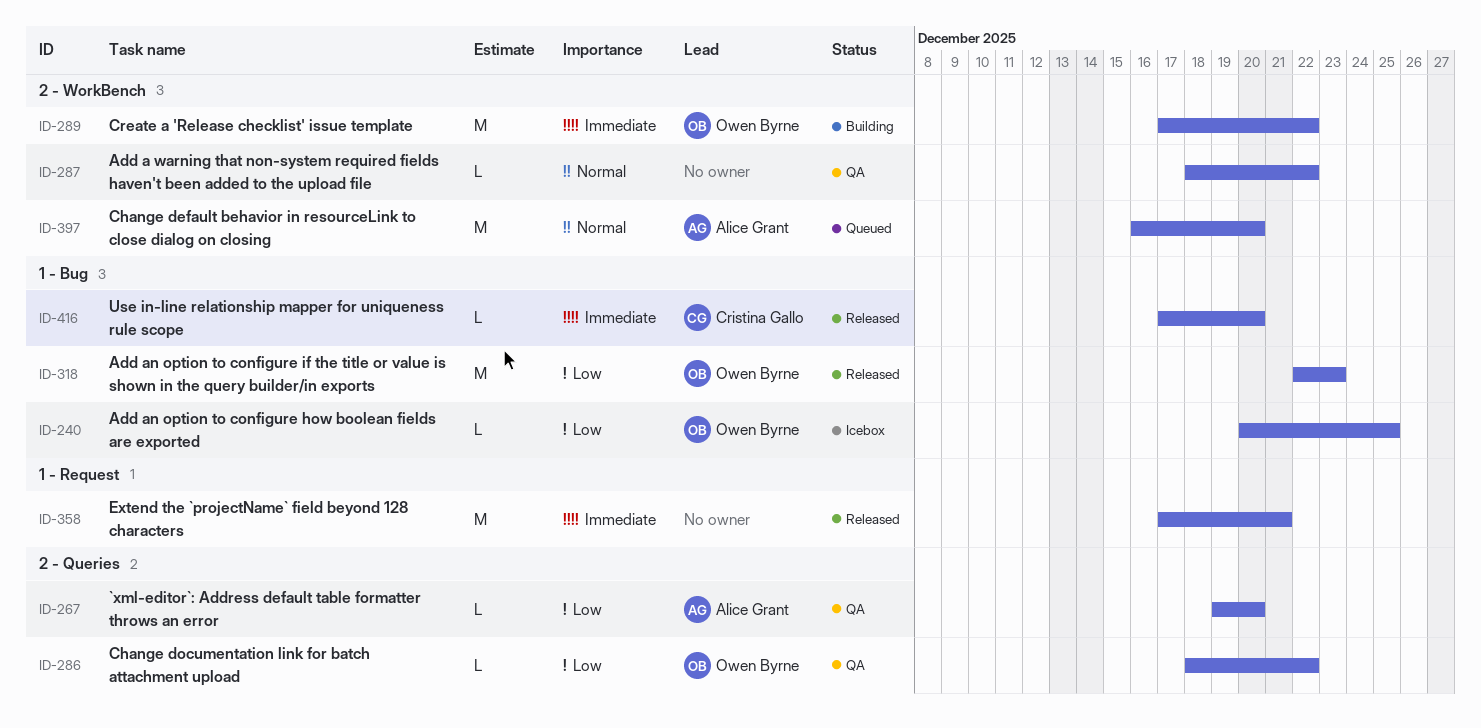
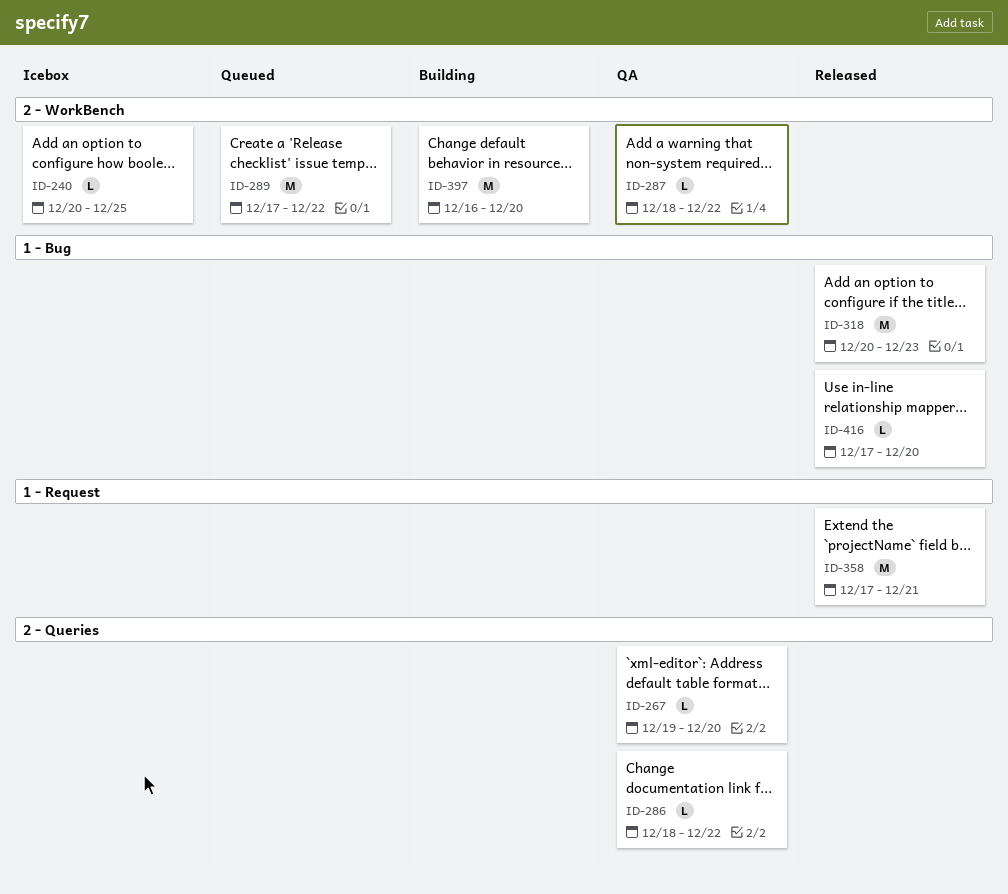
ID-240, label: 1 - Bug -> 2 - WorkBench
ID-289, status: Building -> Queued
ID-318, start: Dec 22 -> Dec 20
ID-397, status: Queued -> Building

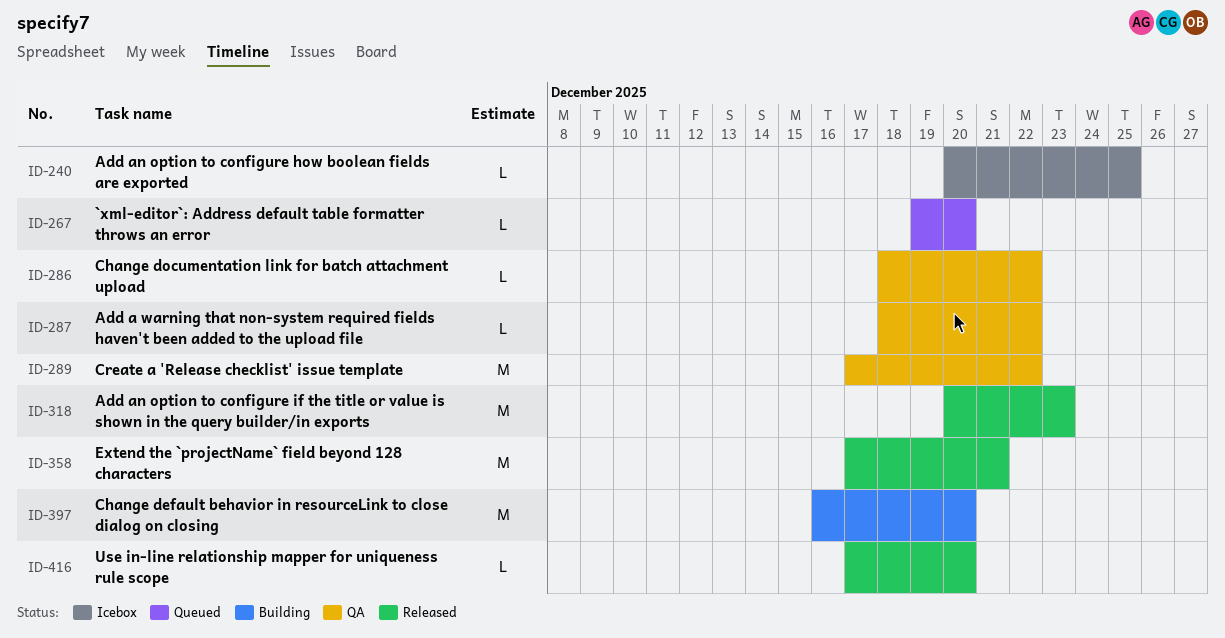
ID-267, status: QA -> Queued
ID-289, status: Queued -> QA

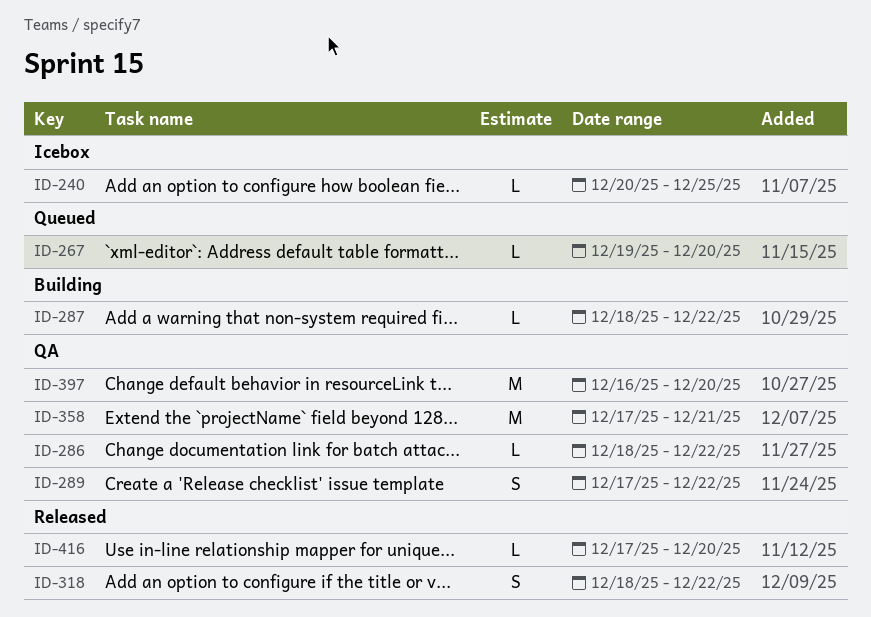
ID-287, status: QA -> Building
ID-289, estimate: M -> S
ID-318, estimate: M -> S
ID-318, start: Dec 20 -> Dec 18
ID-318, due: Dec 23 -> Dec 22
ID-358, status: Released -> QA
ID-397, status: Building -> QA

